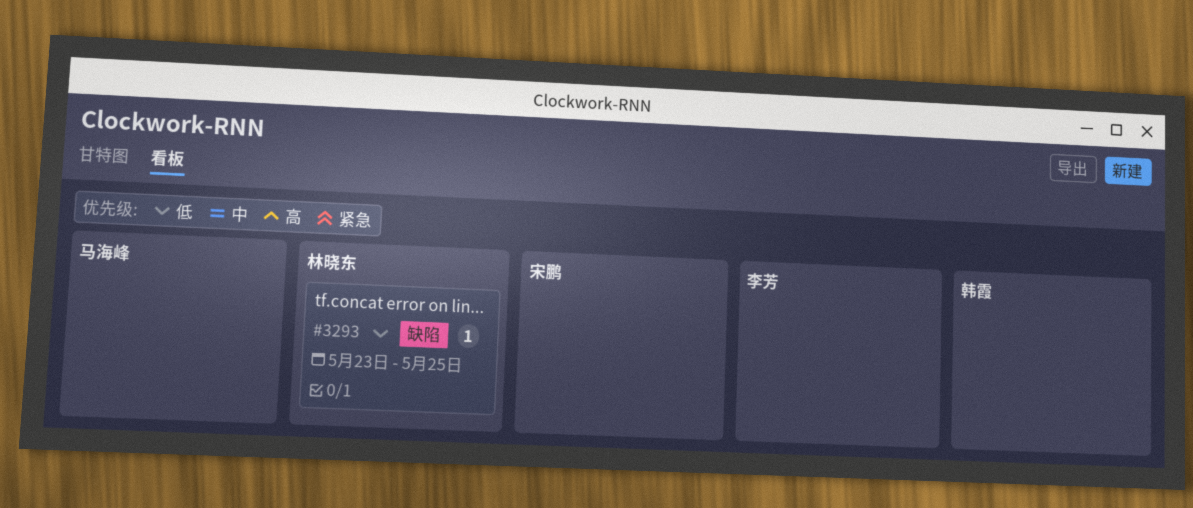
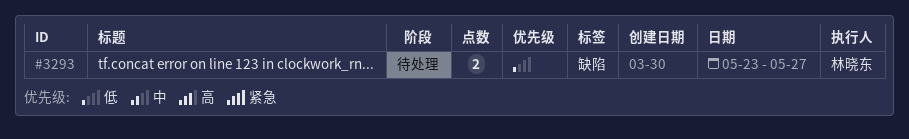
#3293, estimate: 1 -> 2
#3293, due: May 25 -> May 27

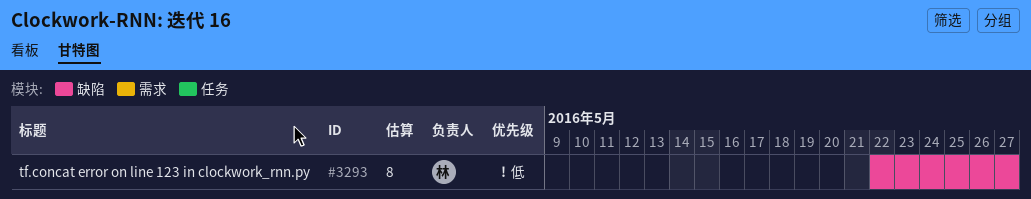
#3293, estimate: 2 -> 8
#3293, start: May 23 -> May 22

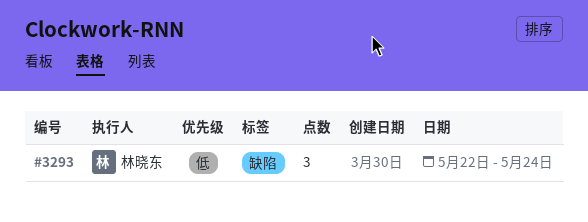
#3293, estimate: 8 -> 3
#3293, due: May 27 -> May 24

